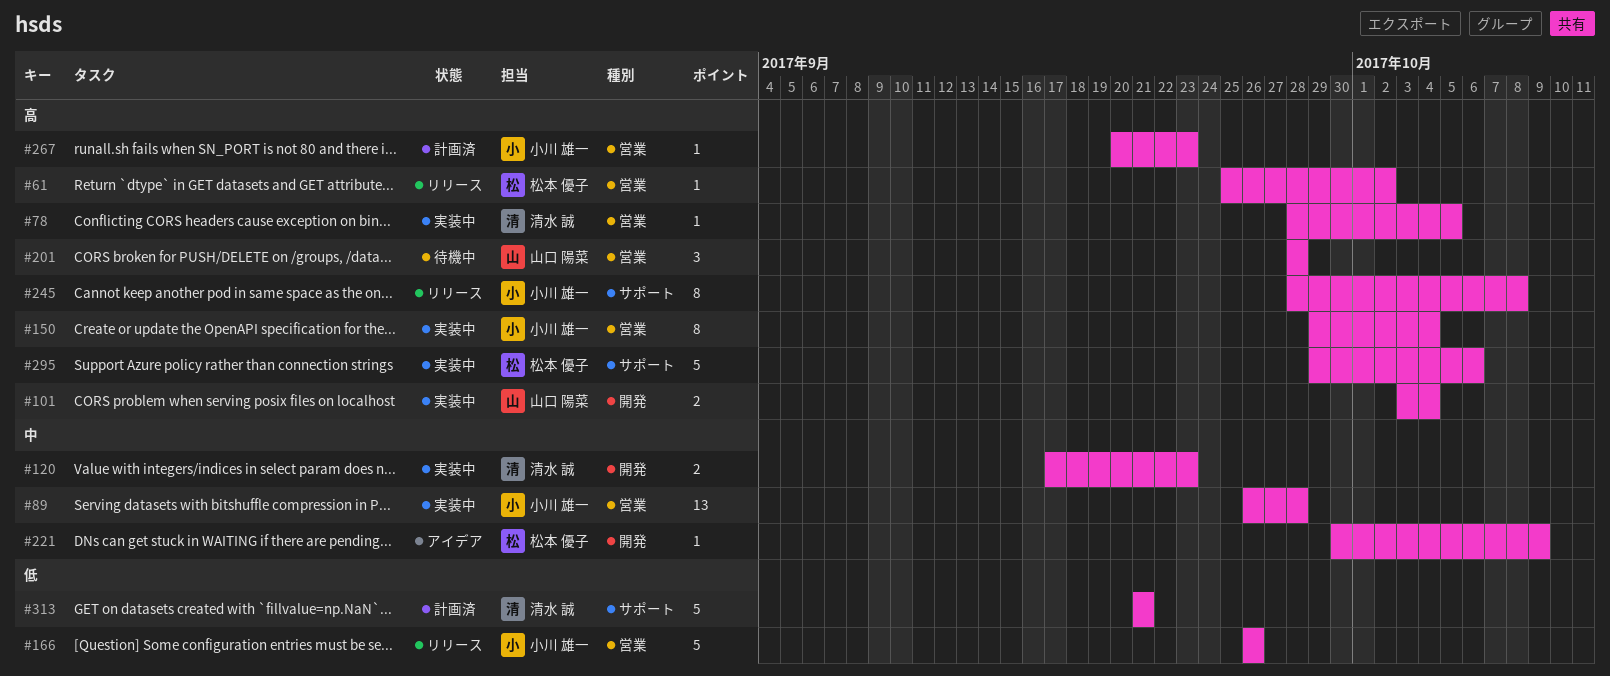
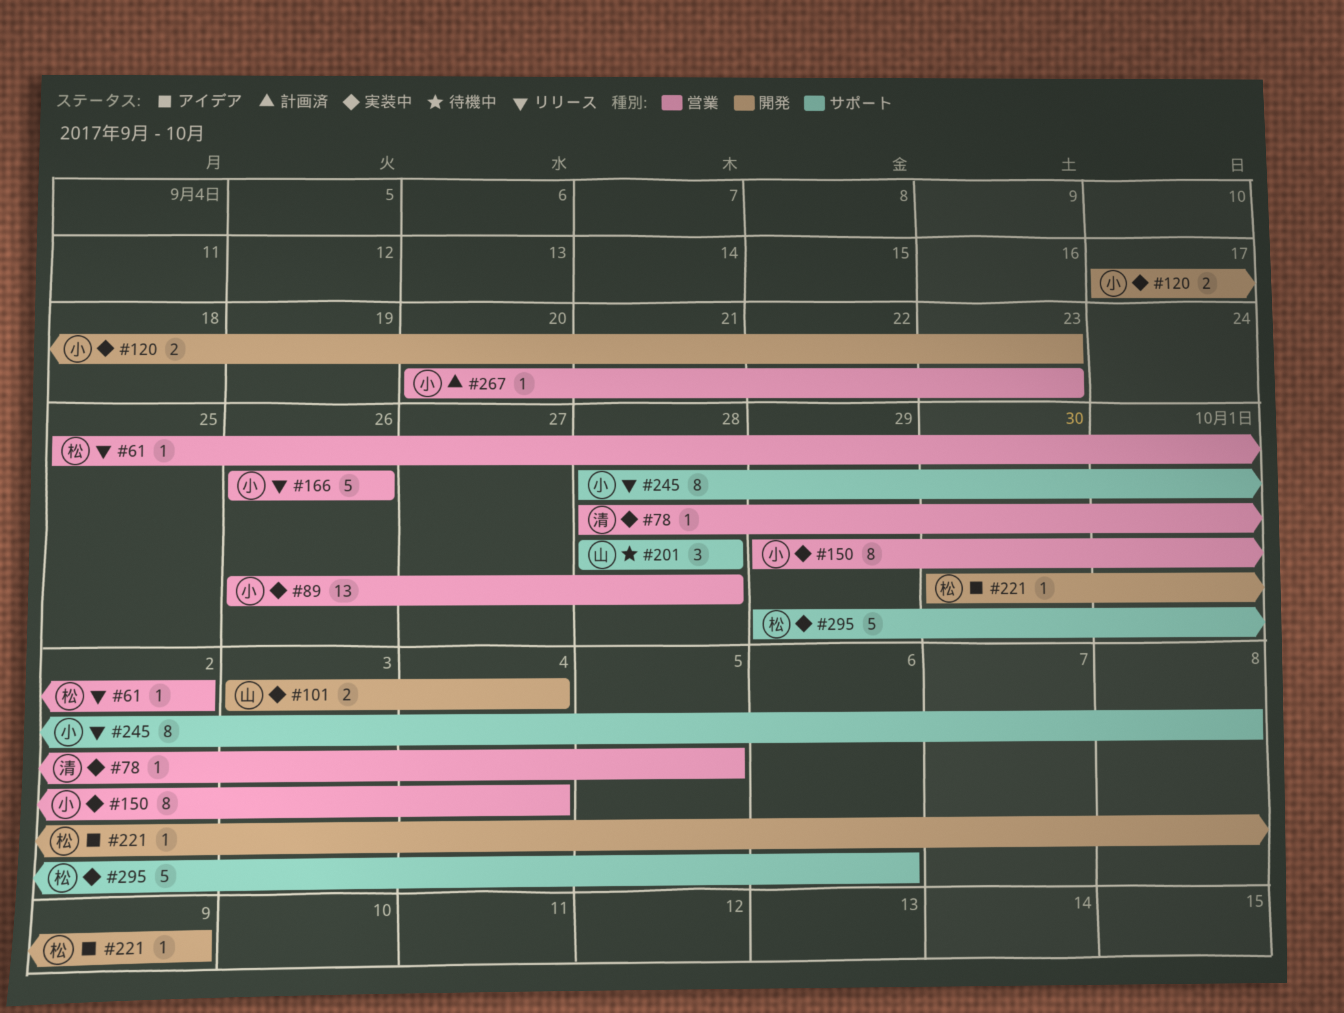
#120, owner: 清水 誠 -> 小川 雄一
#201, label: 営業 -> サポート
#313: present -> none

